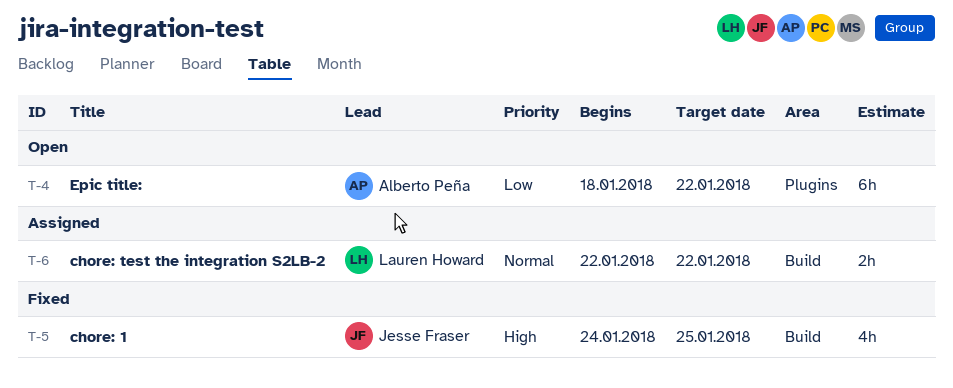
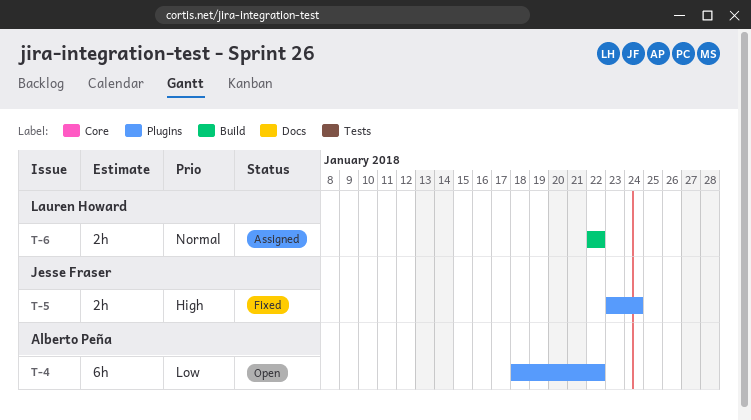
T-5, label: Build -> Plugins
T-5, estimate: 4h -> 2h
T-5, start: Jan 24 -> Jan 23
T-5, due: Jan 25 -> Jan 24

